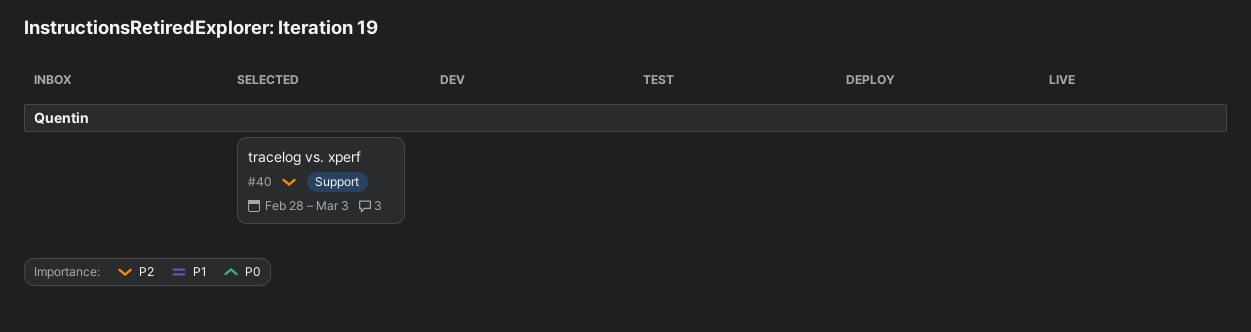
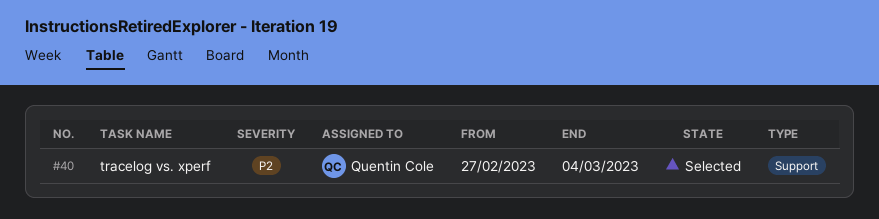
#40, start: Feb 28 -> Feb 27
#40, due: Mar 3 -> Mar 4

